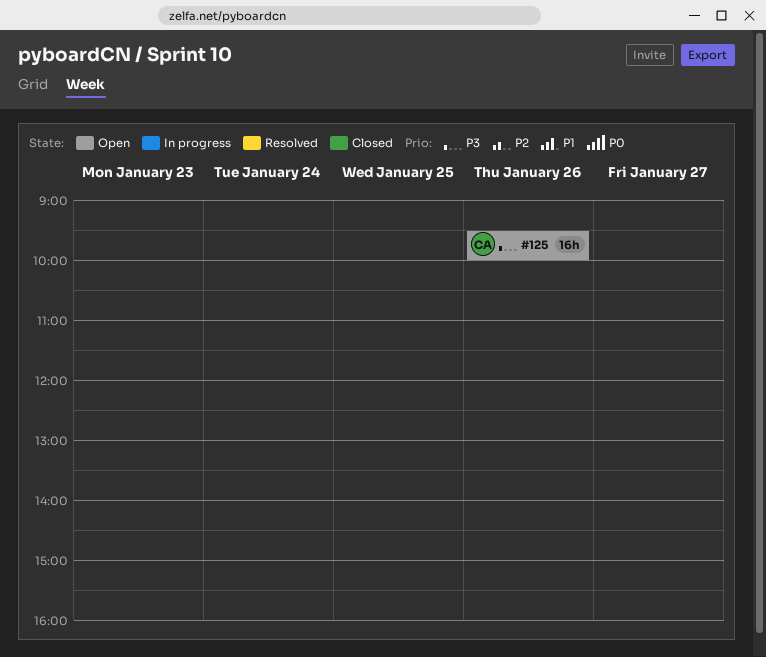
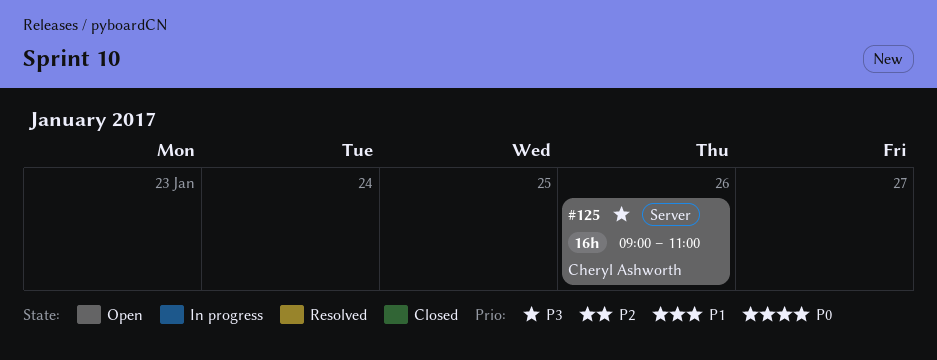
#125, begins: 09:30 -> 09:00
#125, ends: 10:00 -> 11:00

